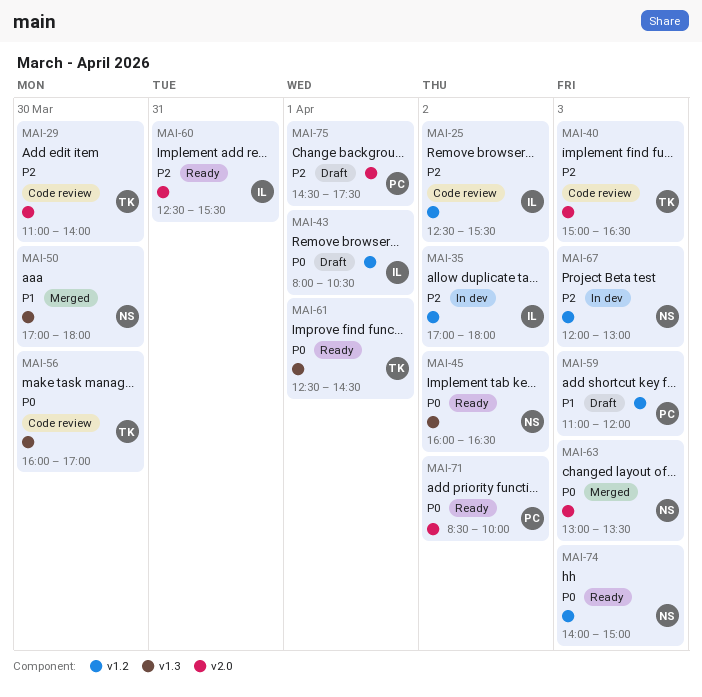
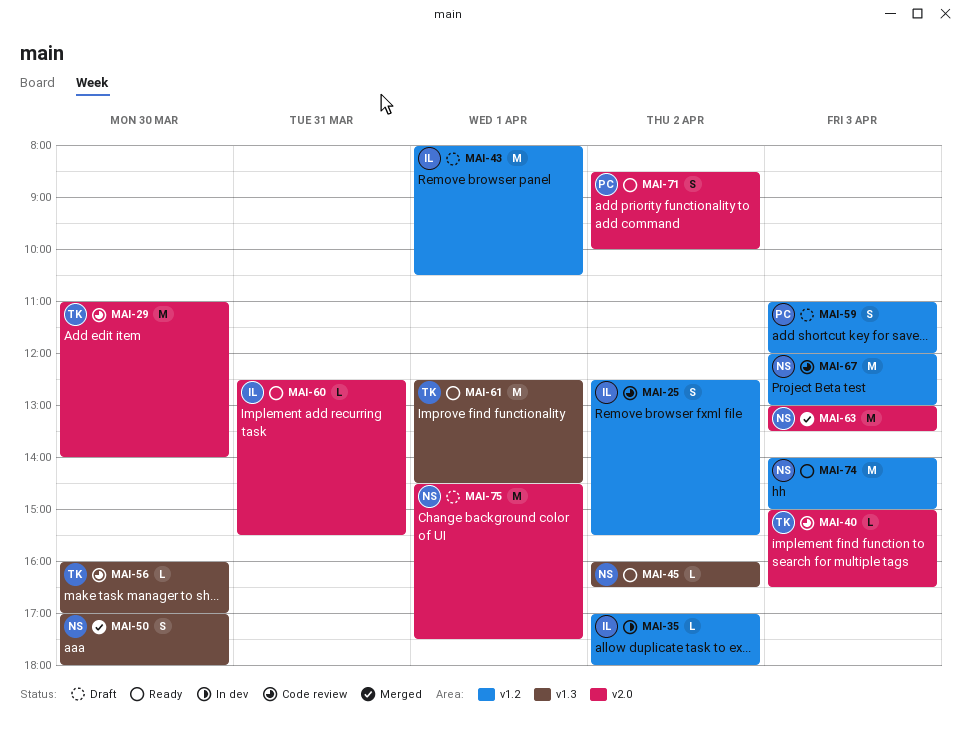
MAI-67, status: In dev -> Code review
MAI-75, owner: PC -> NS

